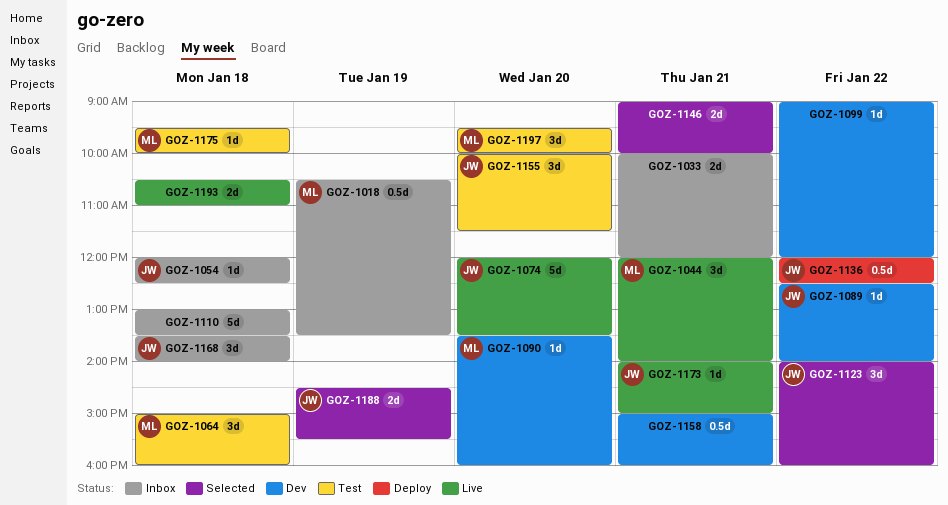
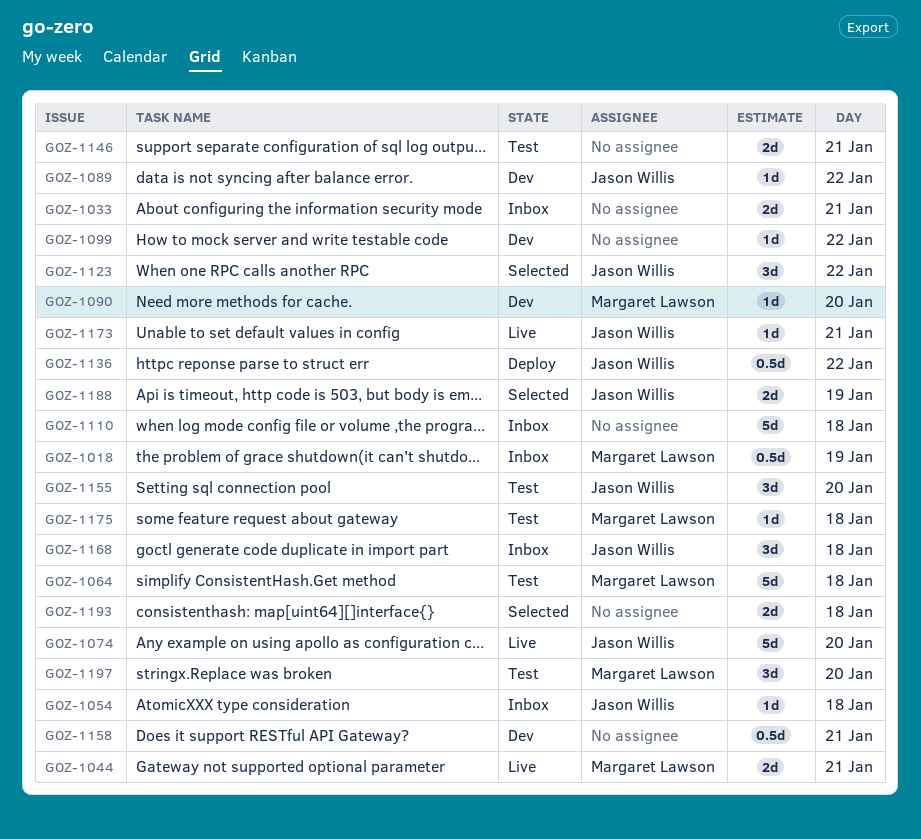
GOZ-1044, estimate: 3d -> 2d
GOZ-1064, estimate: 3d -> 5d
GOZ-1146, status: Selected -> Test
GOZ-1193, status: Live -> Selected

